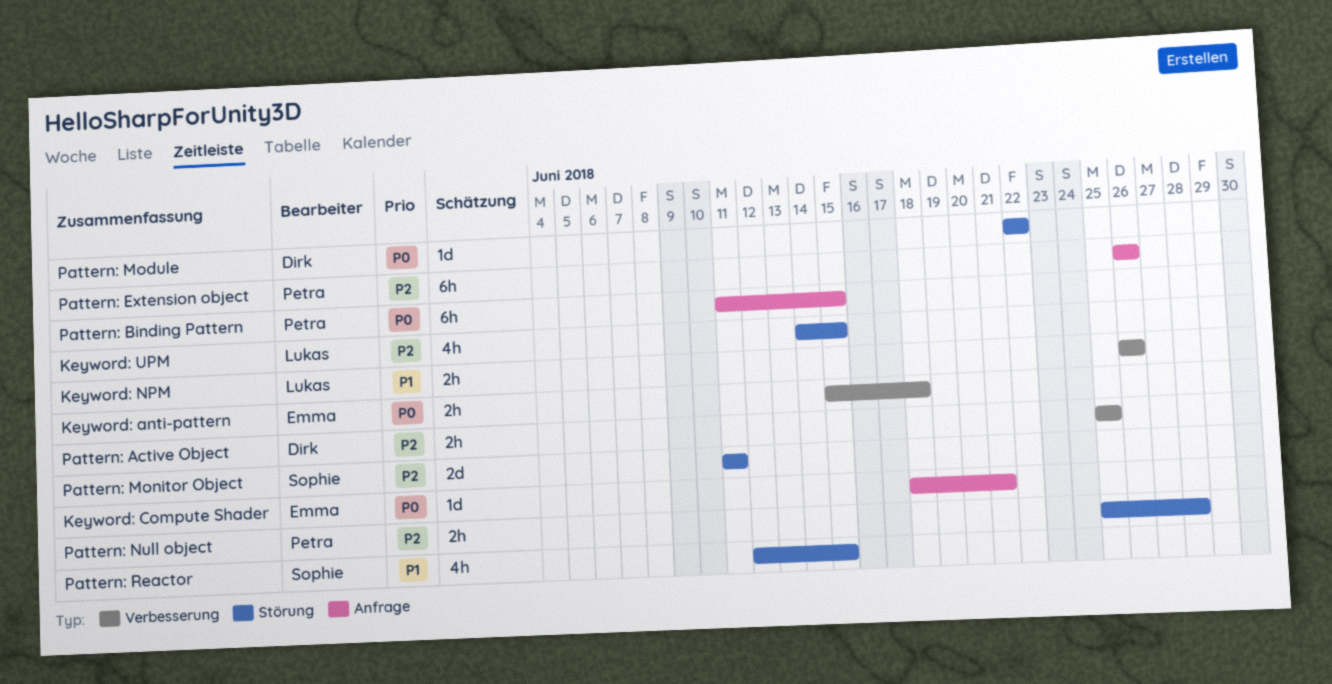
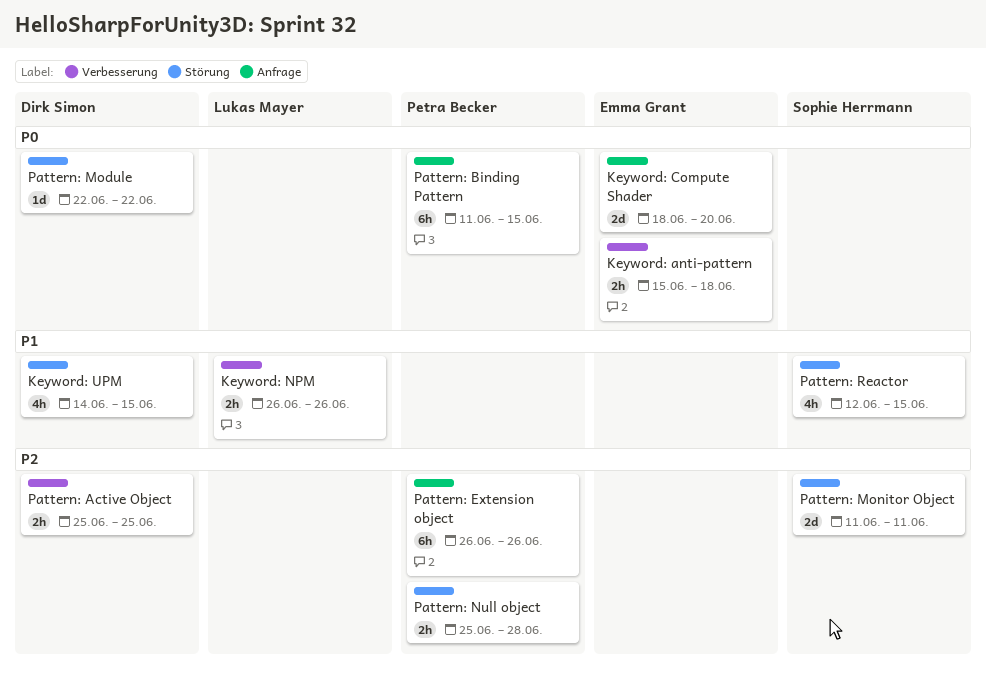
Keyword: Compute Shader, estimate: 1d -> 2d
Keyword: Compute Shader, due: Jun 21 -> Jun 20
Keyword: UPM, owner: Lukas Mayer -> Dirk Simon
Keyword: UPM, priority: P2 -> P1

